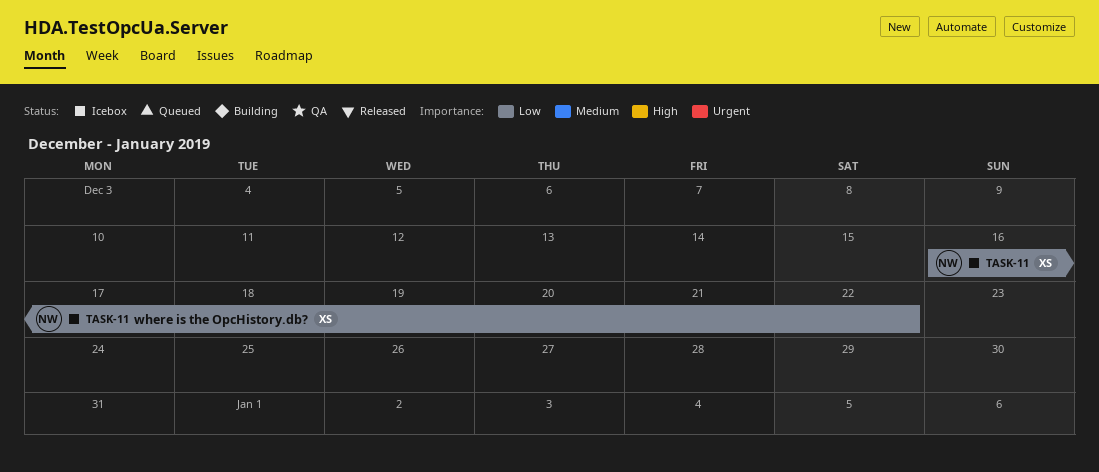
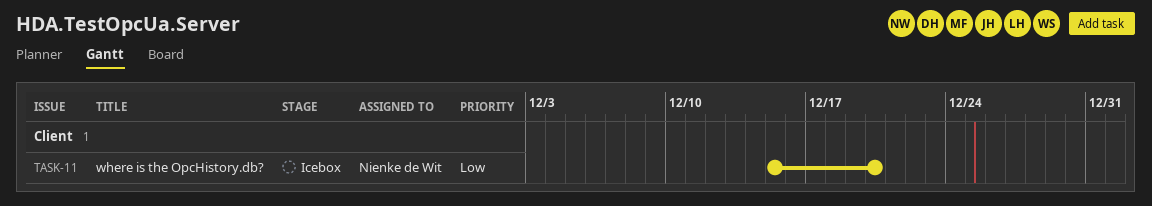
TASK-11, start: Dec 16 -> Dec 15
TASK-11, due: Dec 22 -> Dec 20

